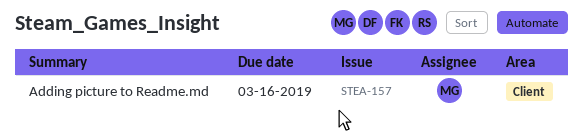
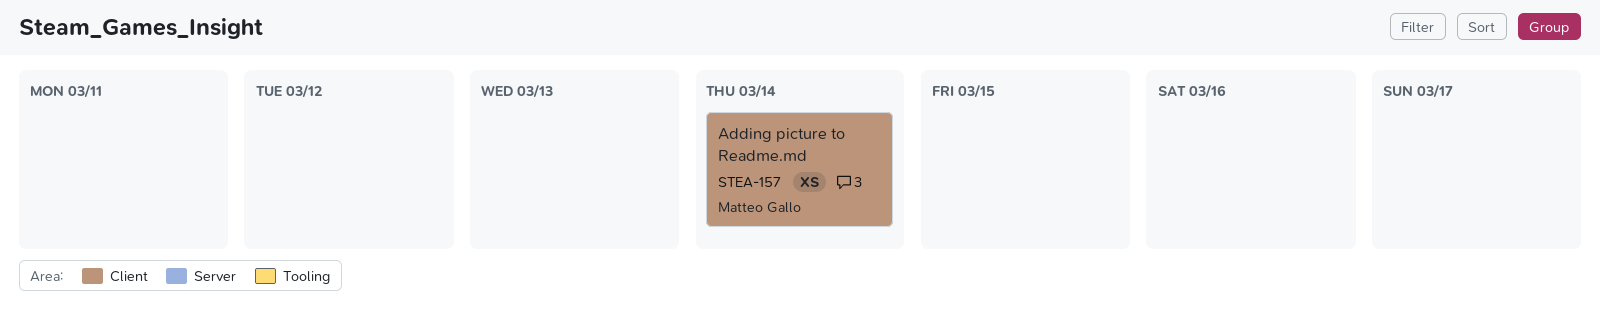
STEA-157, due: Mar 16 -> Mar 14

